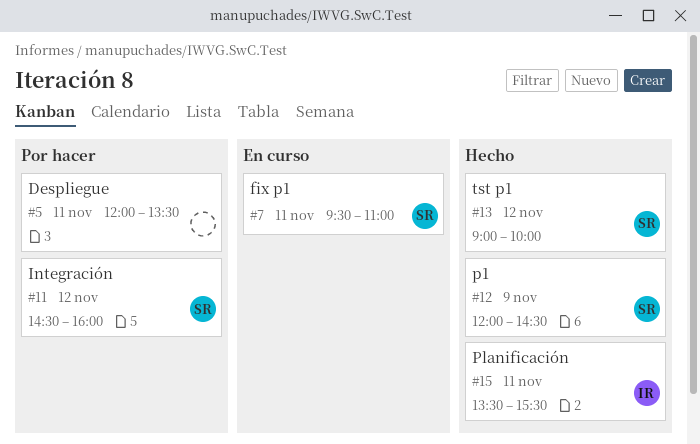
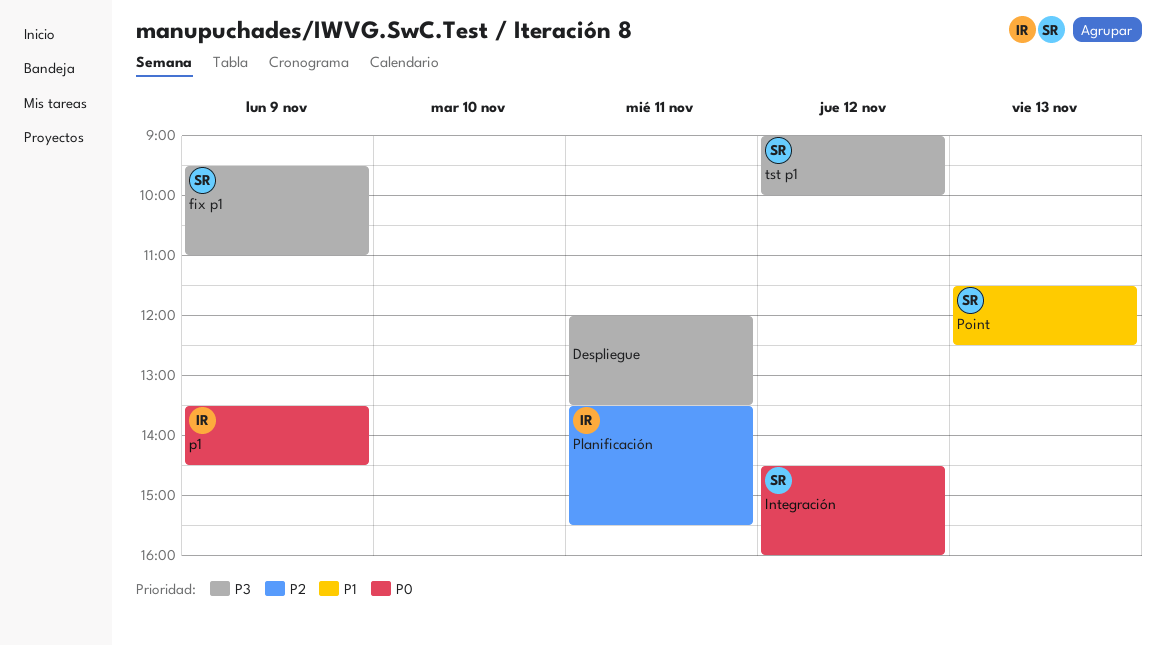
fix p1, day: Nov 11 -> Nov 9
p1, owner: SR -> IR
p1, begins: 12:00 -> 13:30
Point: none -> present

